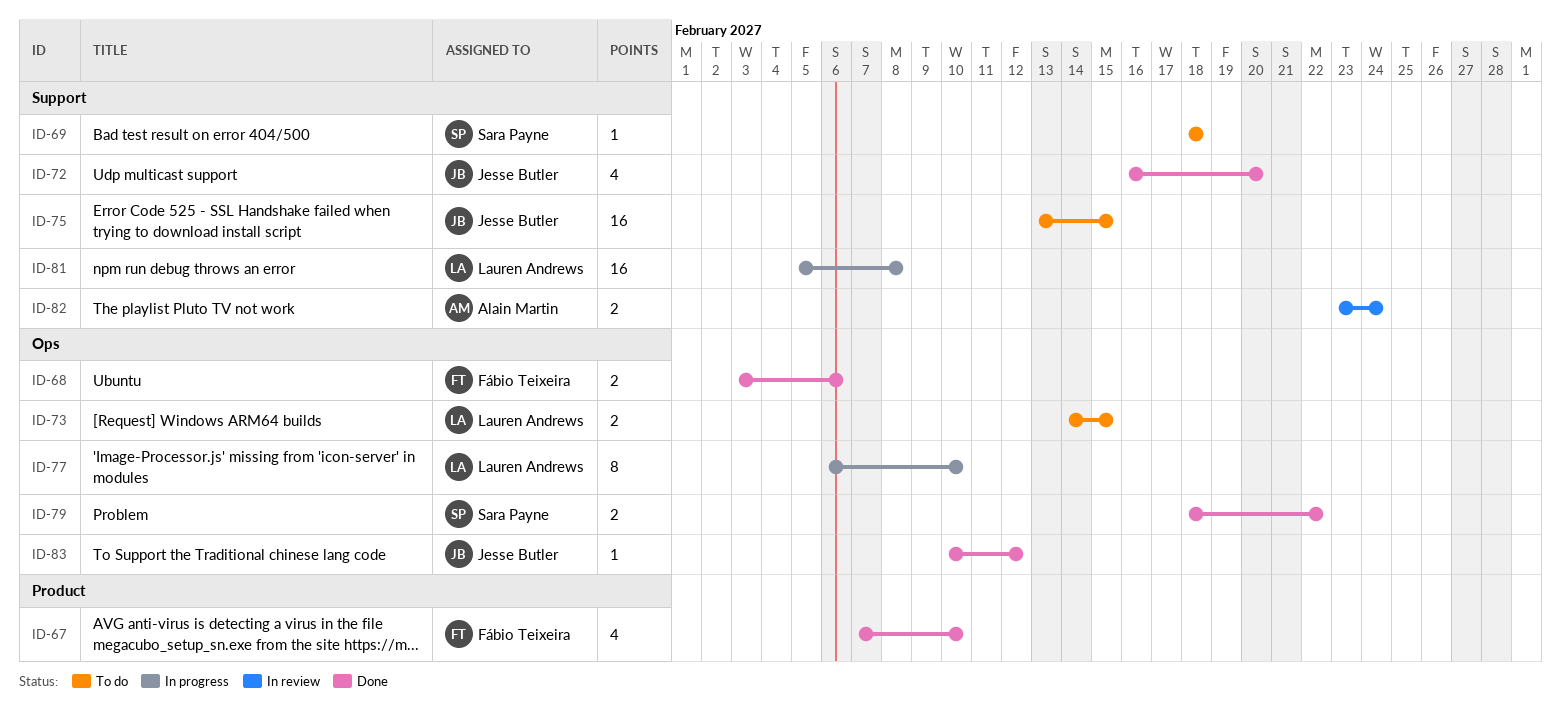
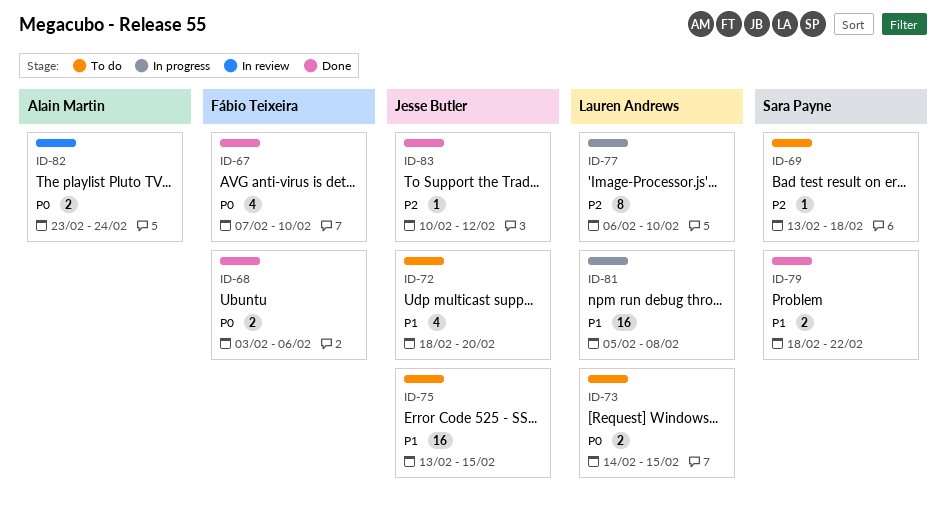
ID-69, start: Feb 18 -> Feb 13
ID-72, status: Done -> To do
ID-72, start: Feb 16 -> Feb 18

